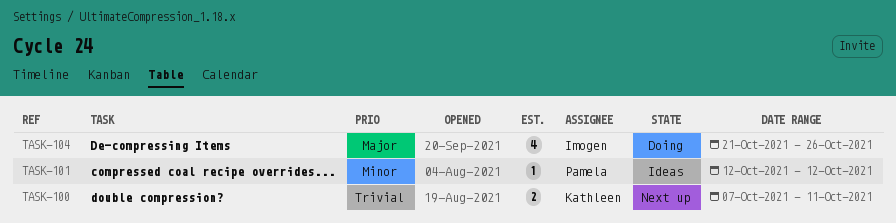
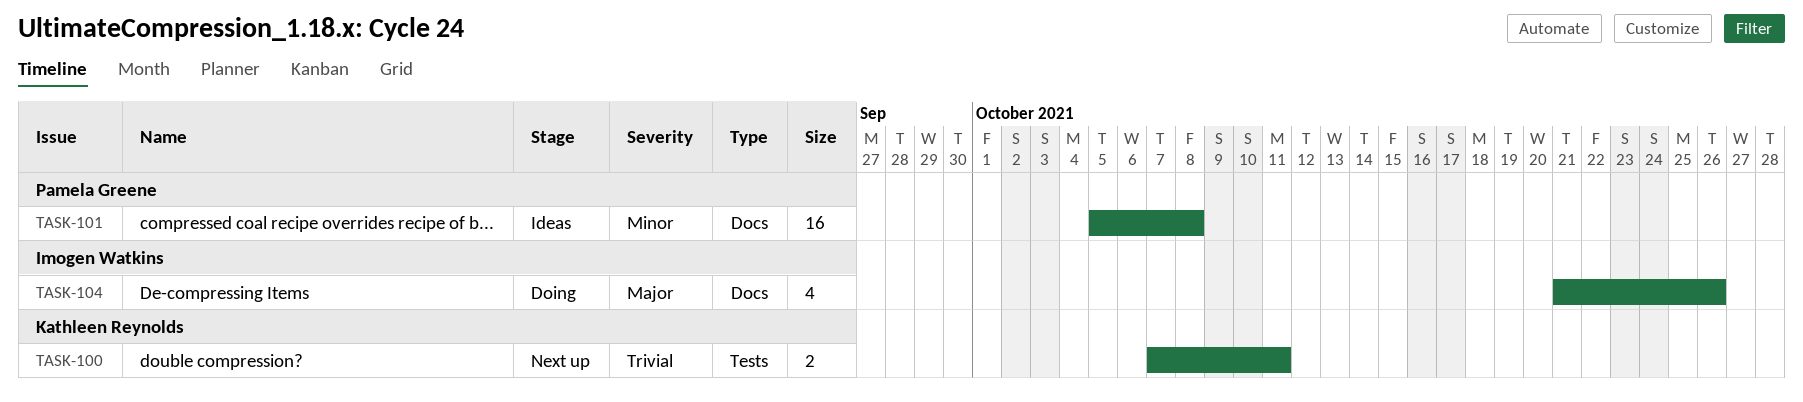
TASK-101, estimate: 1 -> 16
TASK-101, start: Oct 12 -> Oct 5
TASK-101, due: Oct 12 -> Oct 8

